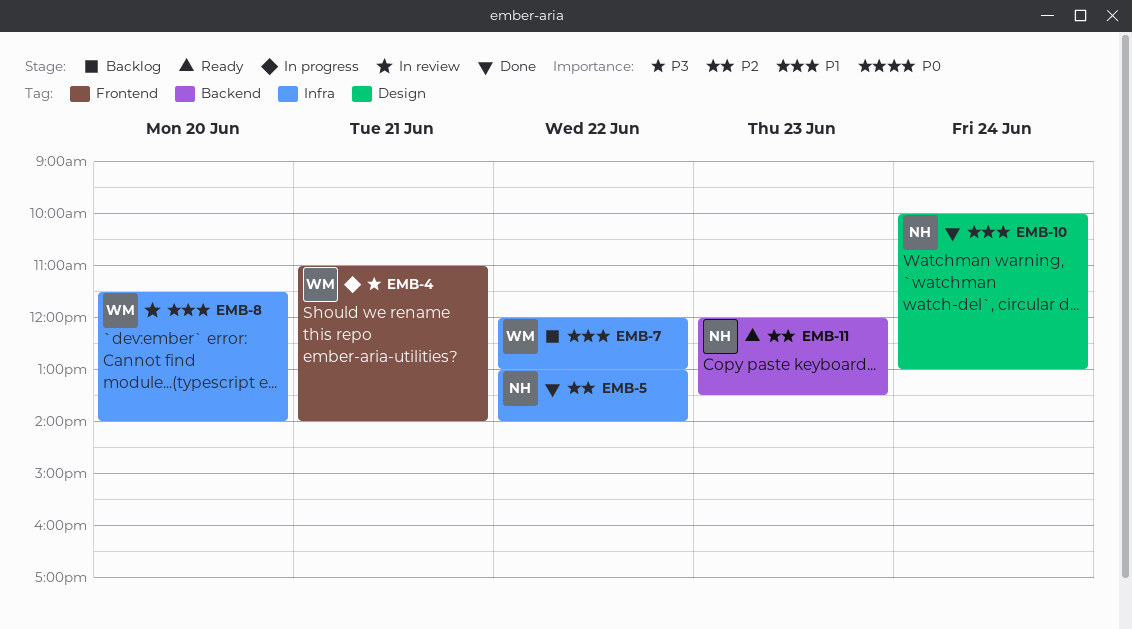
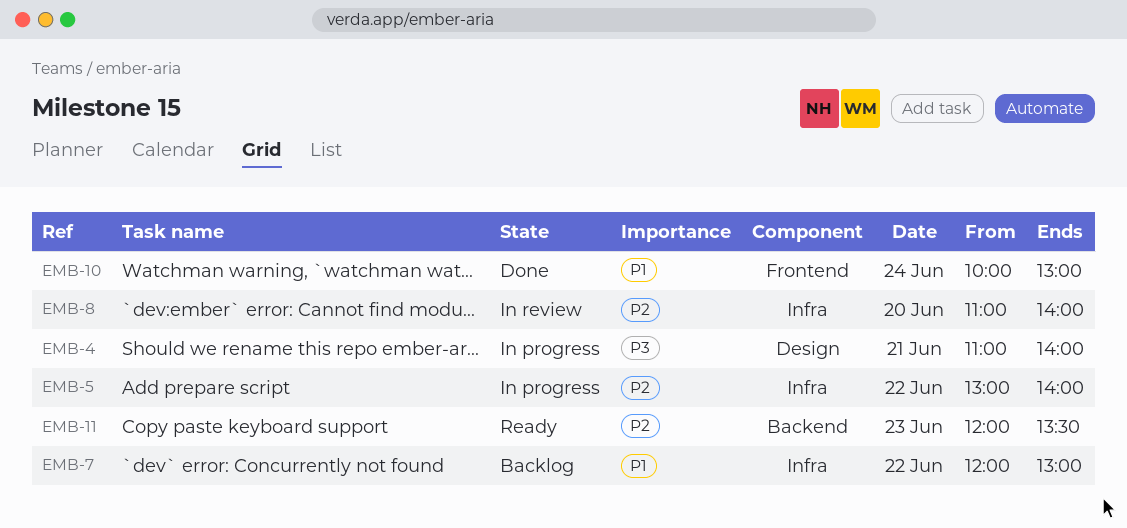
EMB-4, label: Frontend -> Design
EMB-5, status: Done -> In progress
EMB-8, priority: P1 -> P2
EMB-8, begins: 11:30 -> 11:00
EMB-10, label: Design -> Frontend

